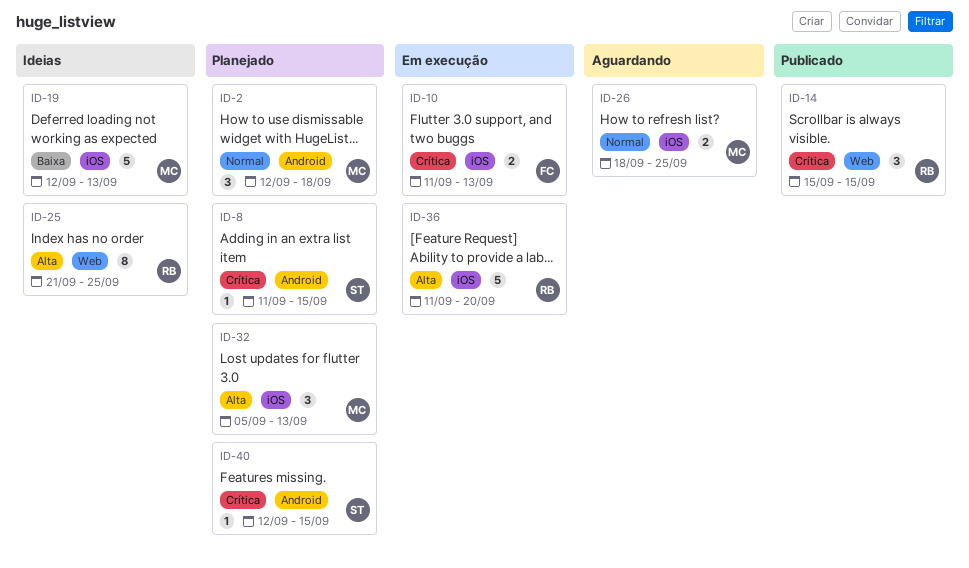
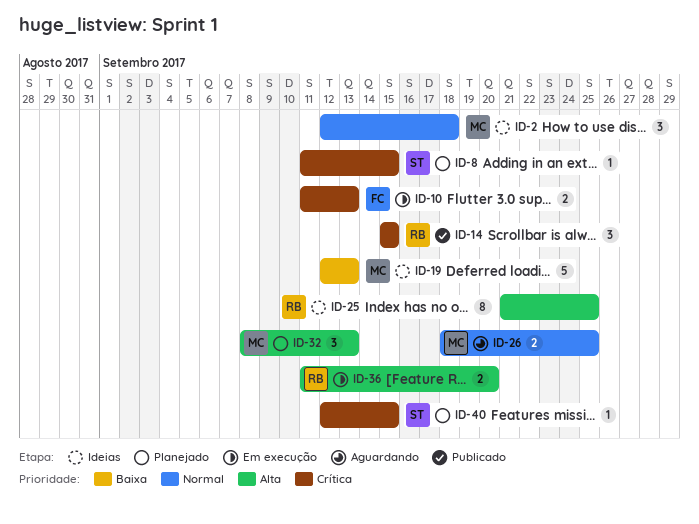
ID-2, status: Planejado -> Ideias
ID-32, start: Sep 5 -> Sep 8
ID-36, estimate: 5 -> 2

